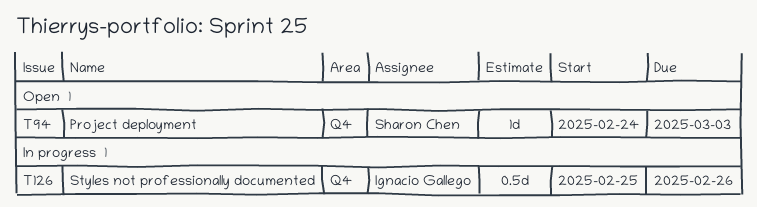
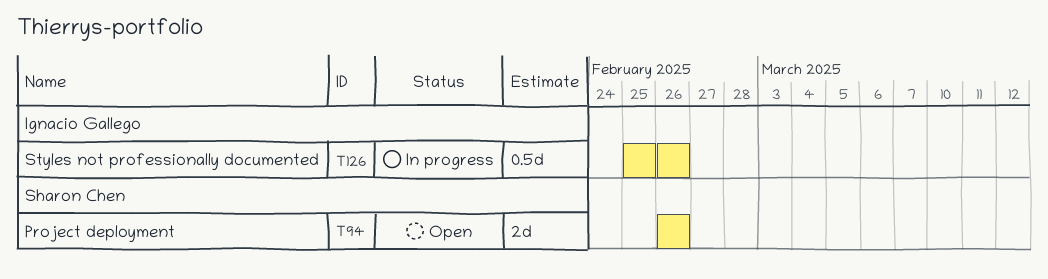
T94, estimate: 1d -> 2d
T94, start: Feb 24 -> Feb 26
T94, due: Mar 3 -> Feb 26

